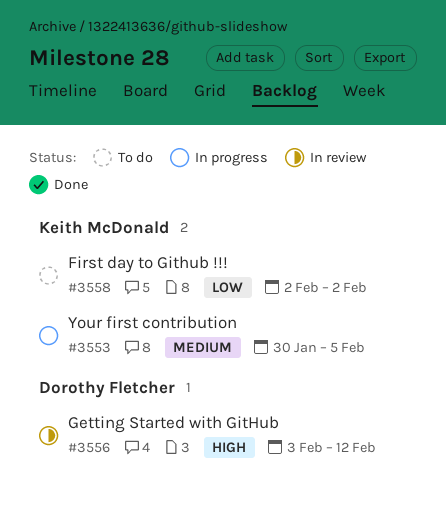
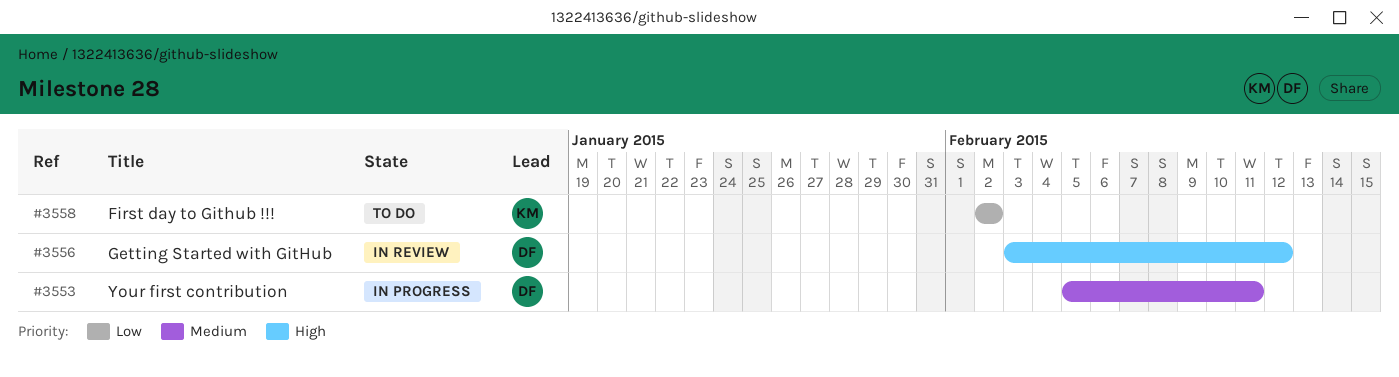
#3553, owner: Keith McDonald -> Dorothy Fletcher
#3553, start: Jan 30 -> Feb 5
#3553, due: Feb 5 -> Feb 11

